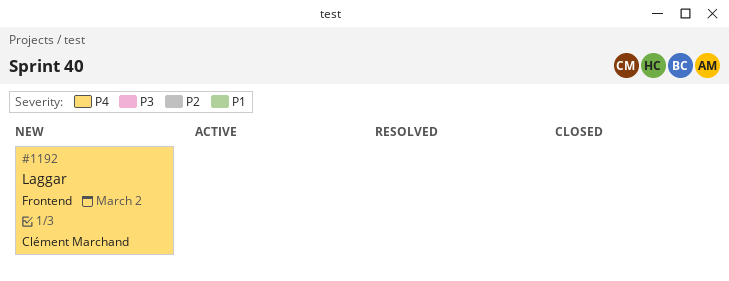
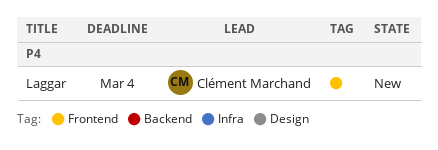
Laggar, due: Mar 2 -> Mar 4

